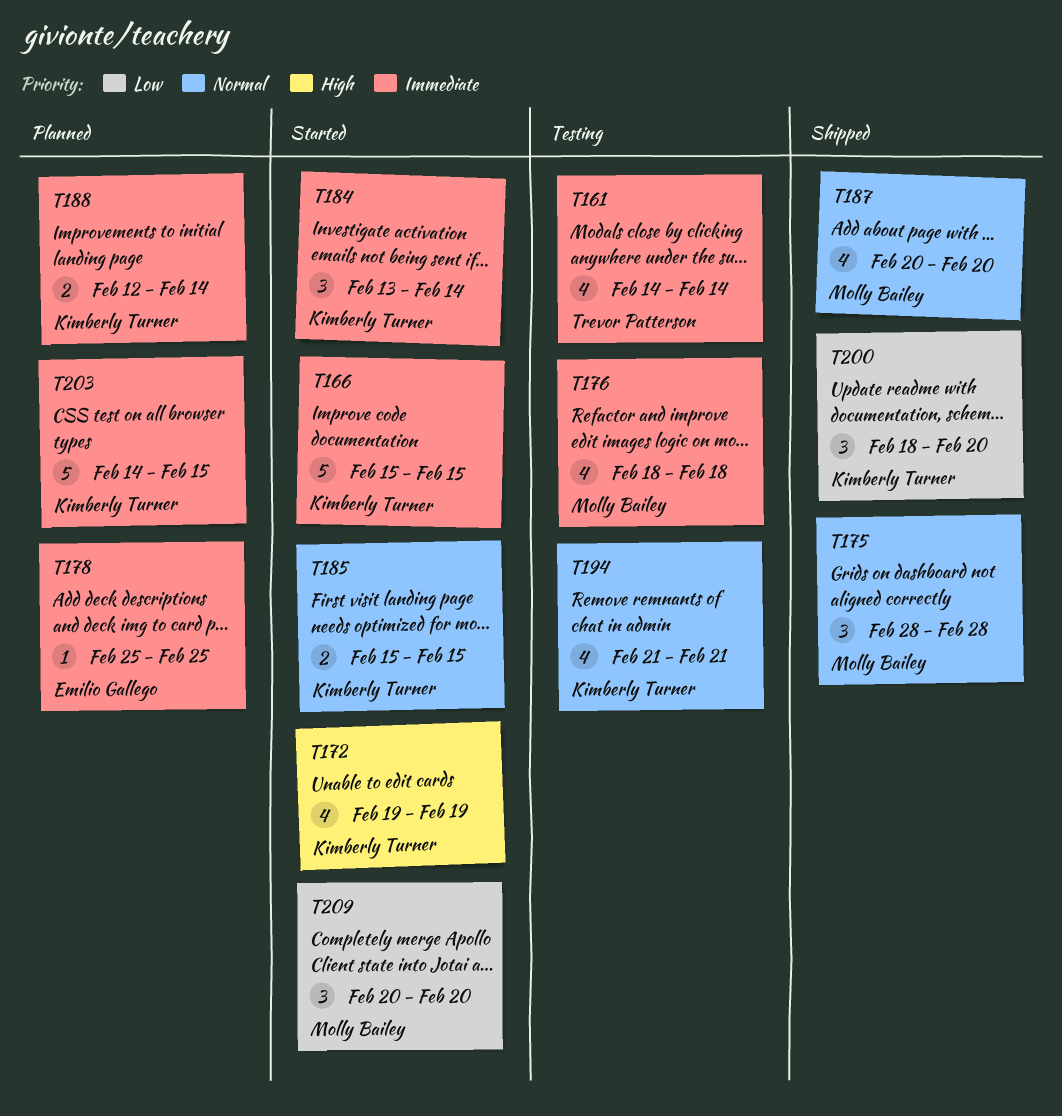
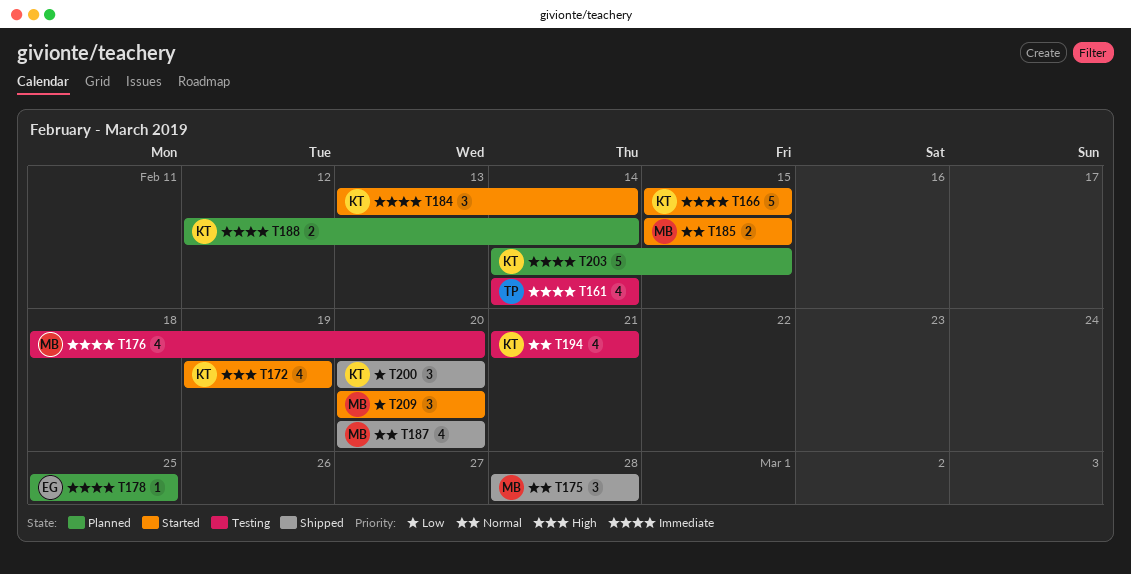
T176, due: Feb 18 -> Feb 20
T185, owner: Kimberly Turner -> Molly Bailey
T200, start: Feb 18 -> Feb 20

